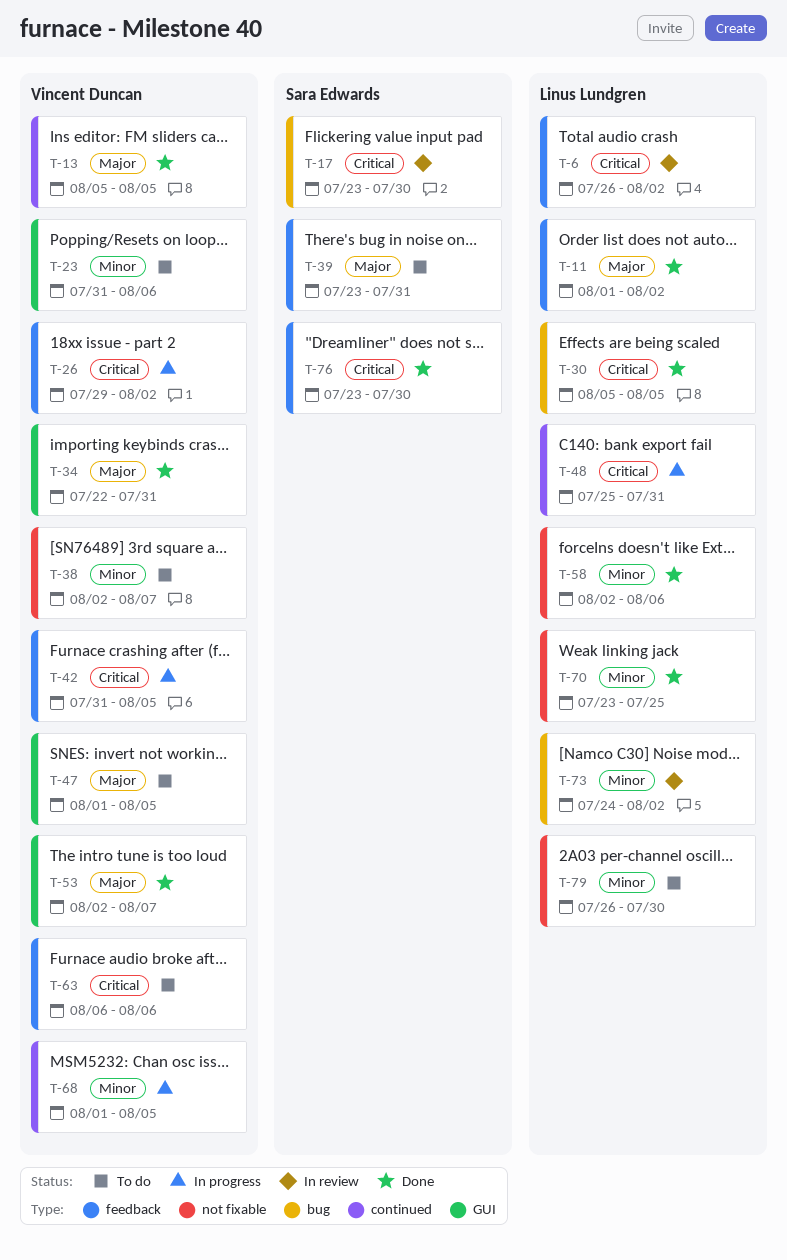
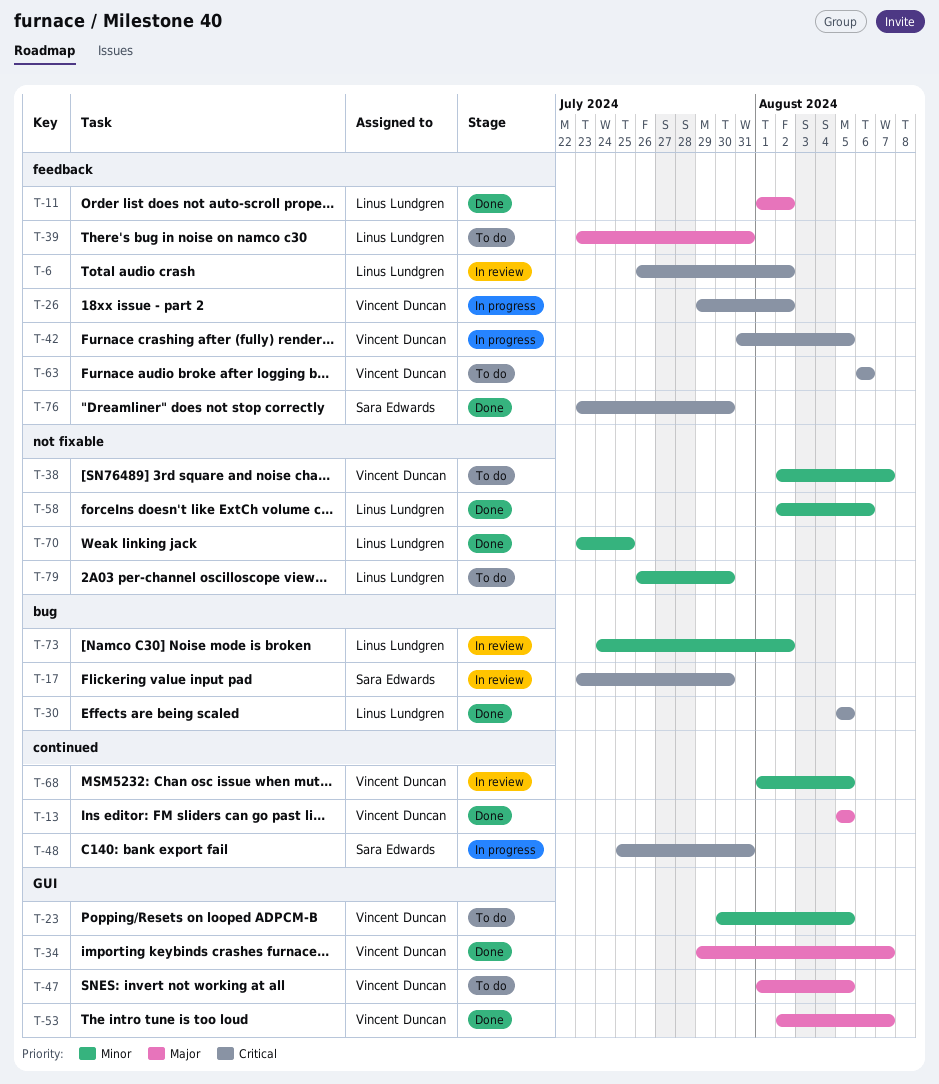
T-23, start: Jul 31 -> Jul 30
T-23, due: Aug 6 -> Aug 5
T-34, start: Jul 22 -> Jul 29
T-34, due: Jul 31 -> Aug 7
T-39, owner: Sara Edwards -> Linus Lundgren
T-48, owner: Linus Lundgren -> Sara Edwards
T-68, status: In progress -> In review

